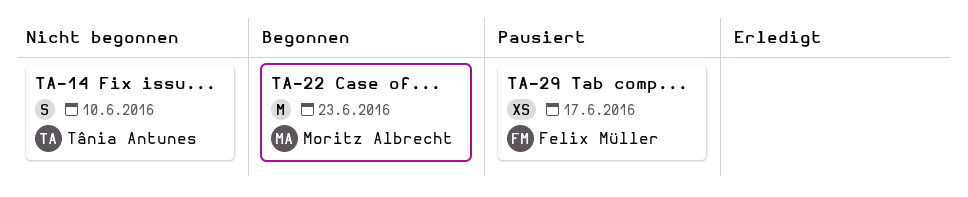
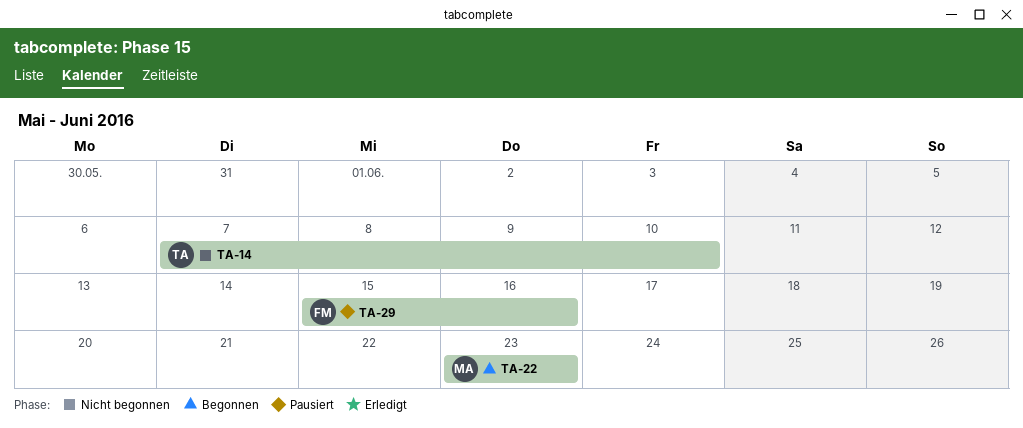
TA-29, due: Jun 17 -> Jun 16

